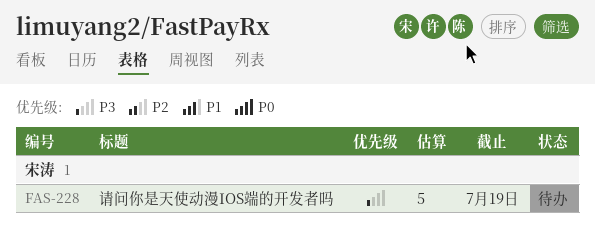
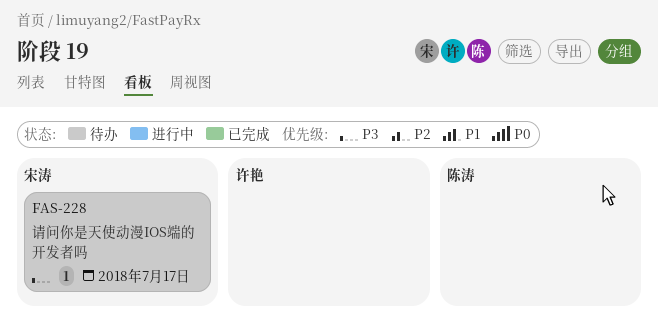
FAS-228, estimate: 5 -> 1
FAS-228, due: Jul 19 -> Jul 17

